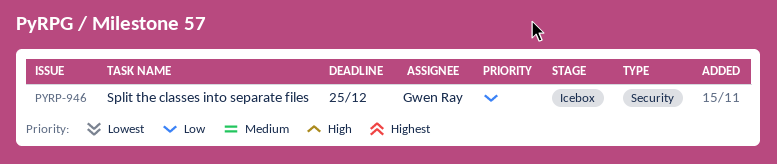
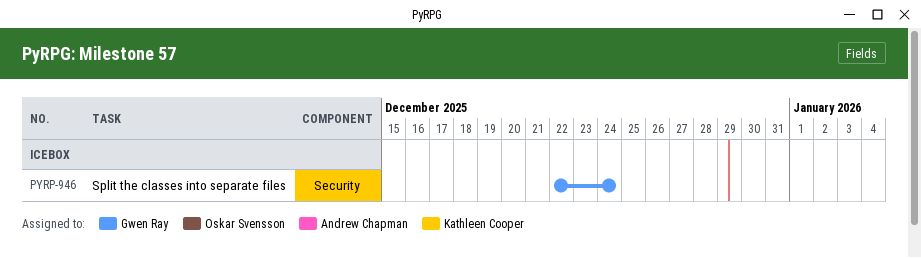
PYRP-946, due: Dec 25 -> Dec 24

